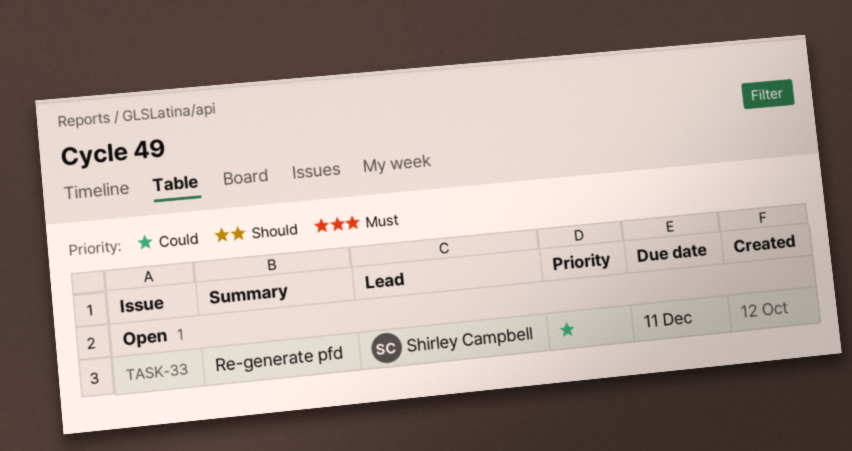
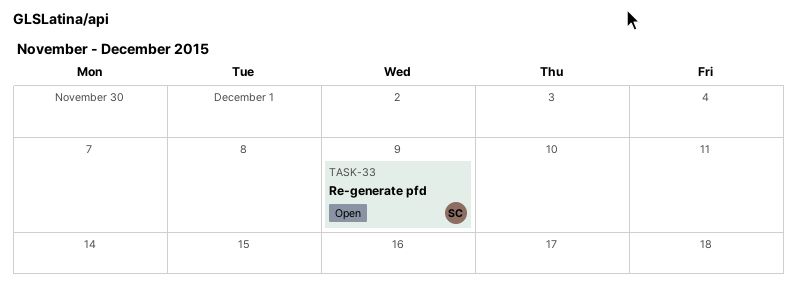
TASK-33, due: Dec 11 -> Dec 9

